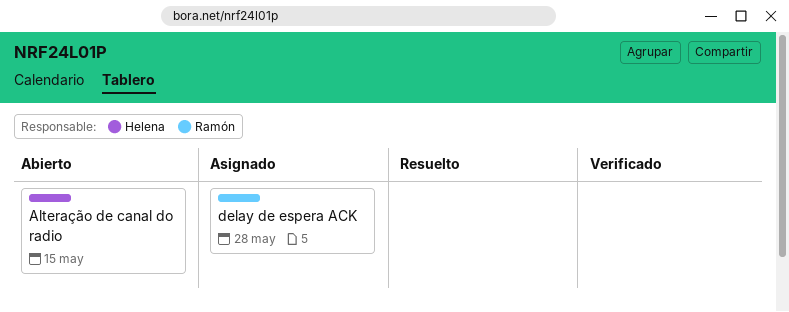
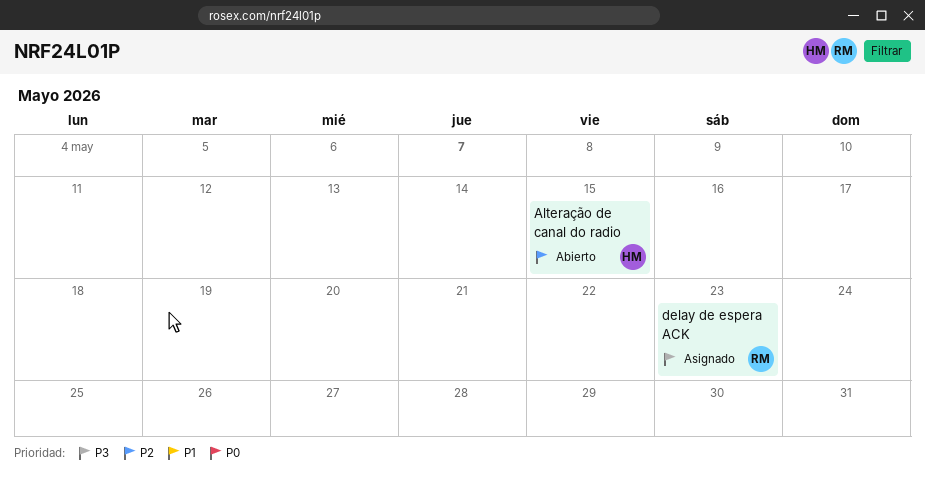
delay de espera ACK, due: May 28 -> May 23

